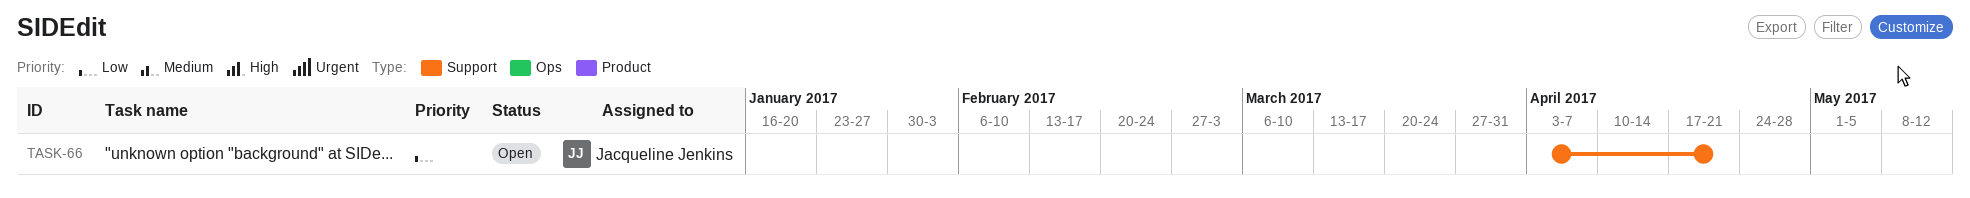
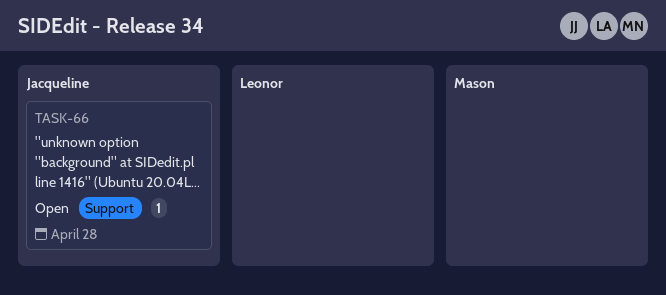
TASK-66, due: Apr 21 -> Apr 28

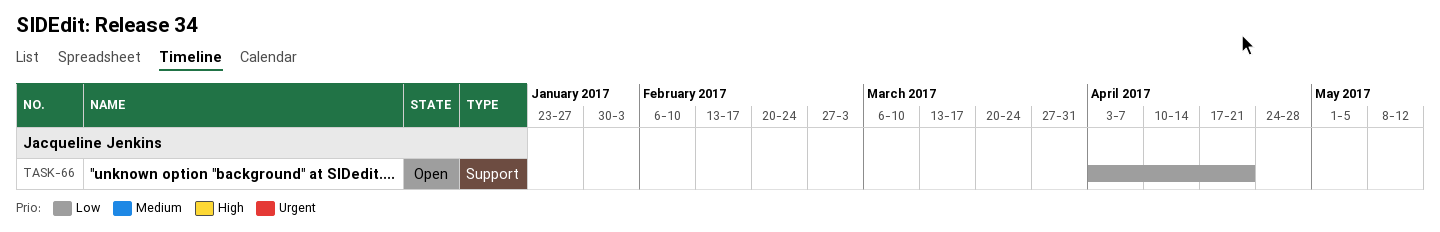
TASK-66, due: Apr 28 -> Apr 21

